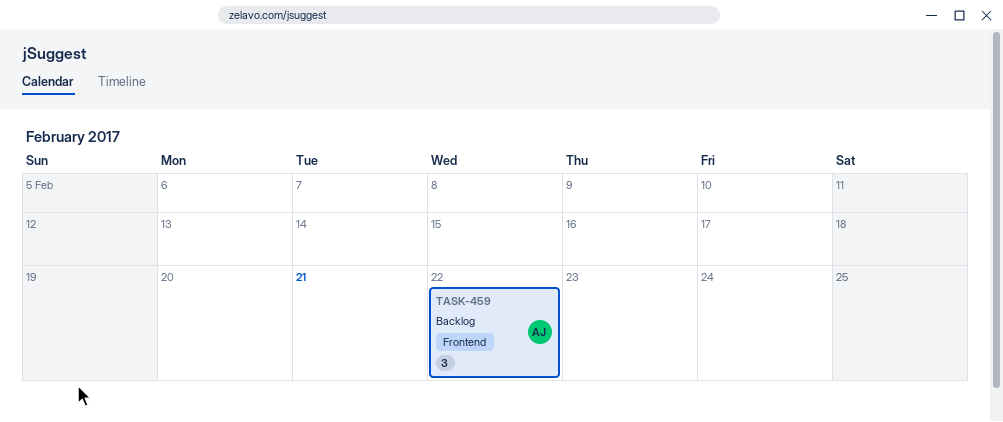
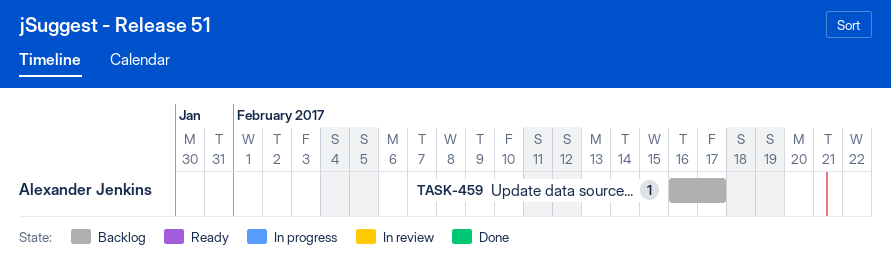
TASK-459, estimate: 3 -> 1
TASK-459, due: Feb 22 -> Feb 17

